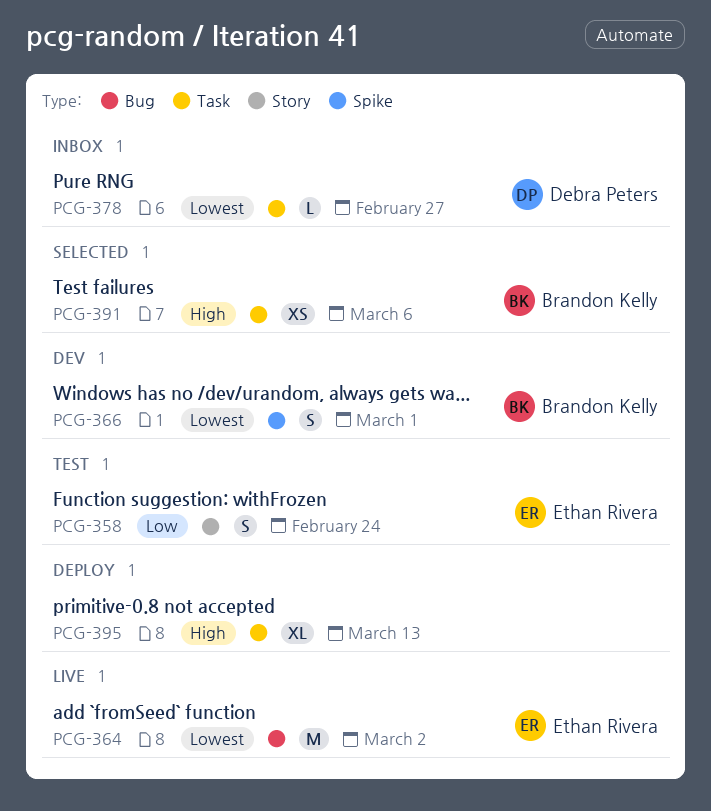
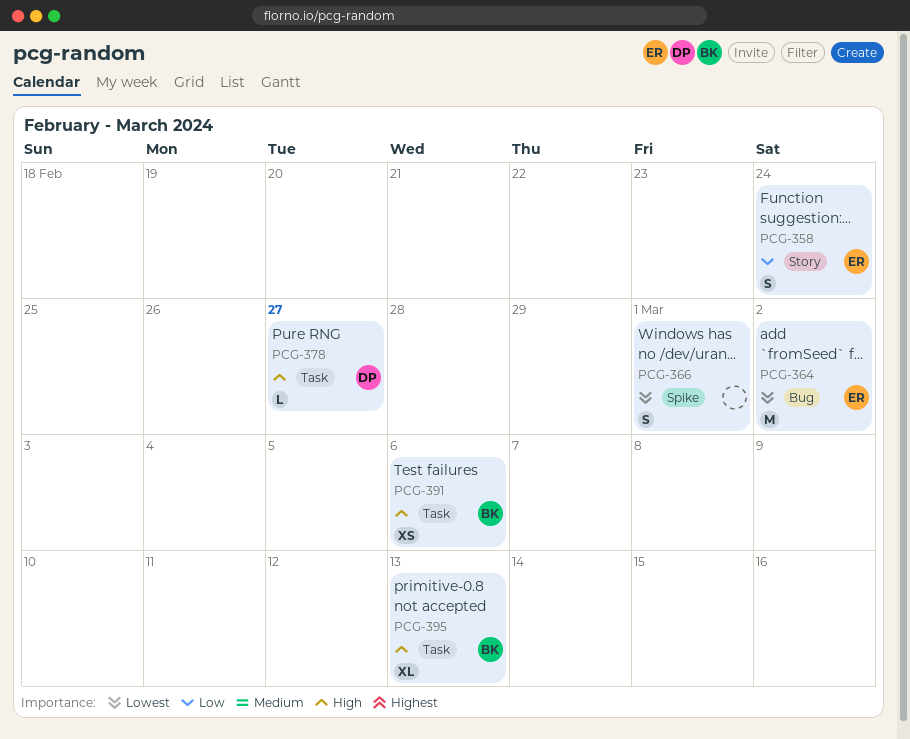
PCG-366, owner: Brandon Kelly -> none
PCG-378, priority: Lowest -> High
PCG-395, owner: none -> Brandon Kelly

